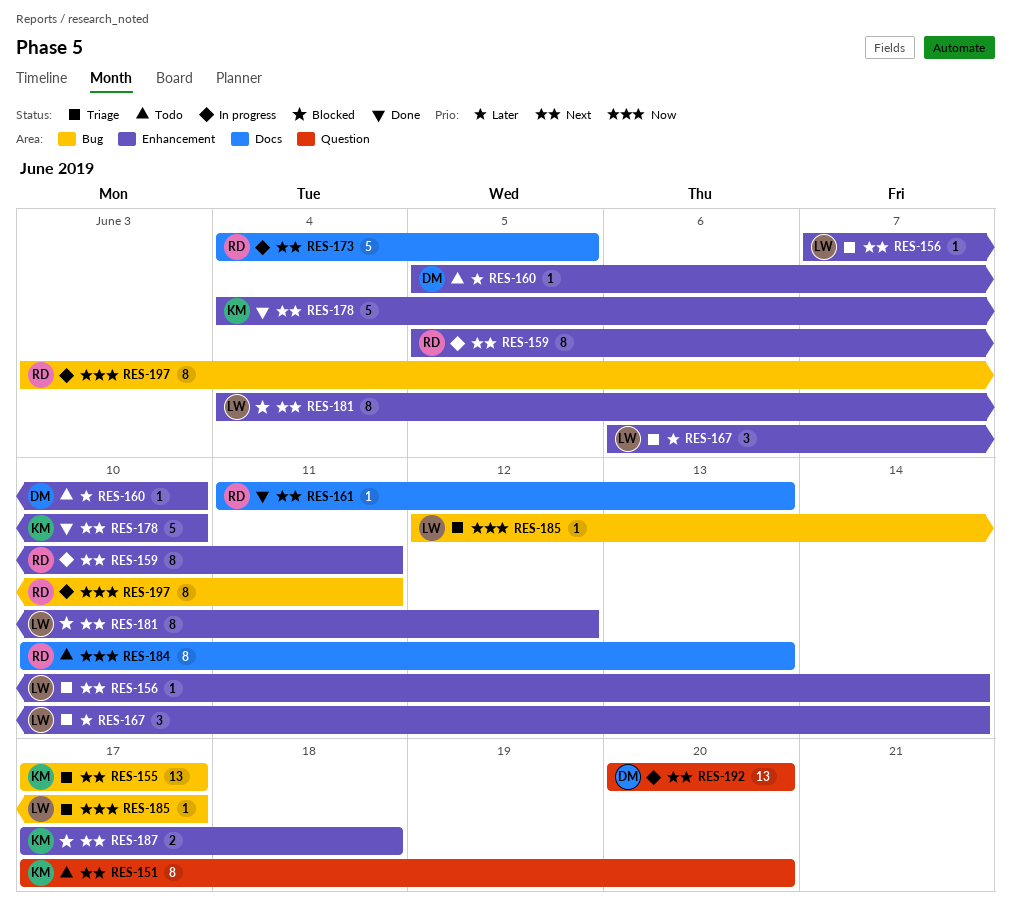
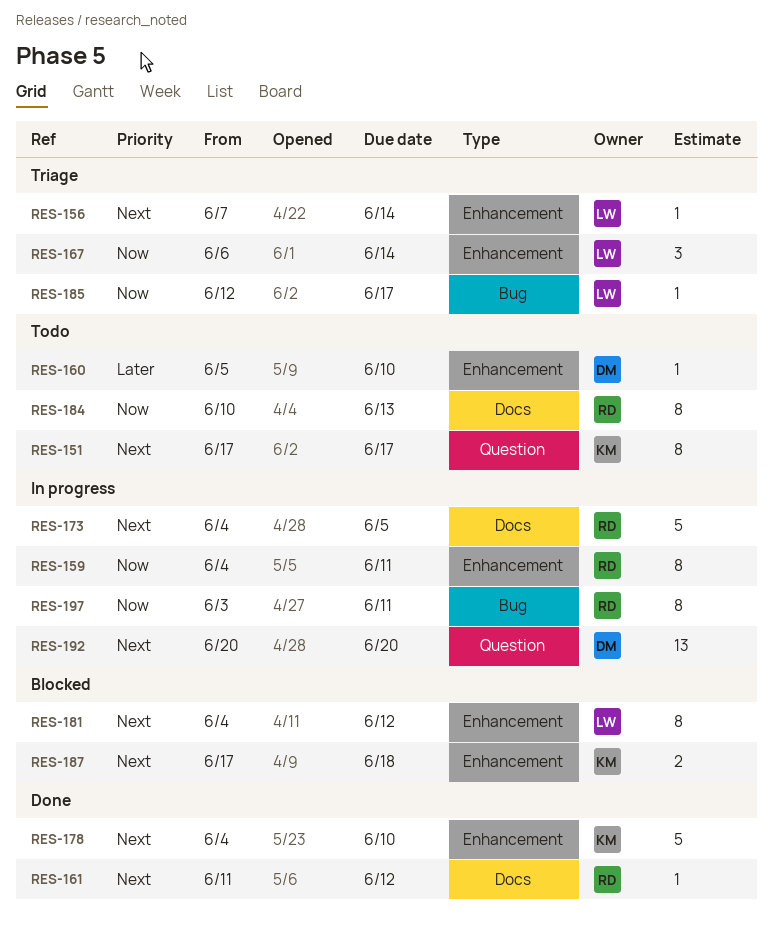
RES-151, due: Jun 20 -> Jun 17
RES-155: present -> none
RES-159, priority: Next -> Now
RES-159, start: Jun 5 -> Jun 4
RES-161, due: Jun 13 -> Jun 12
RES-167, priority: Later -> Now

